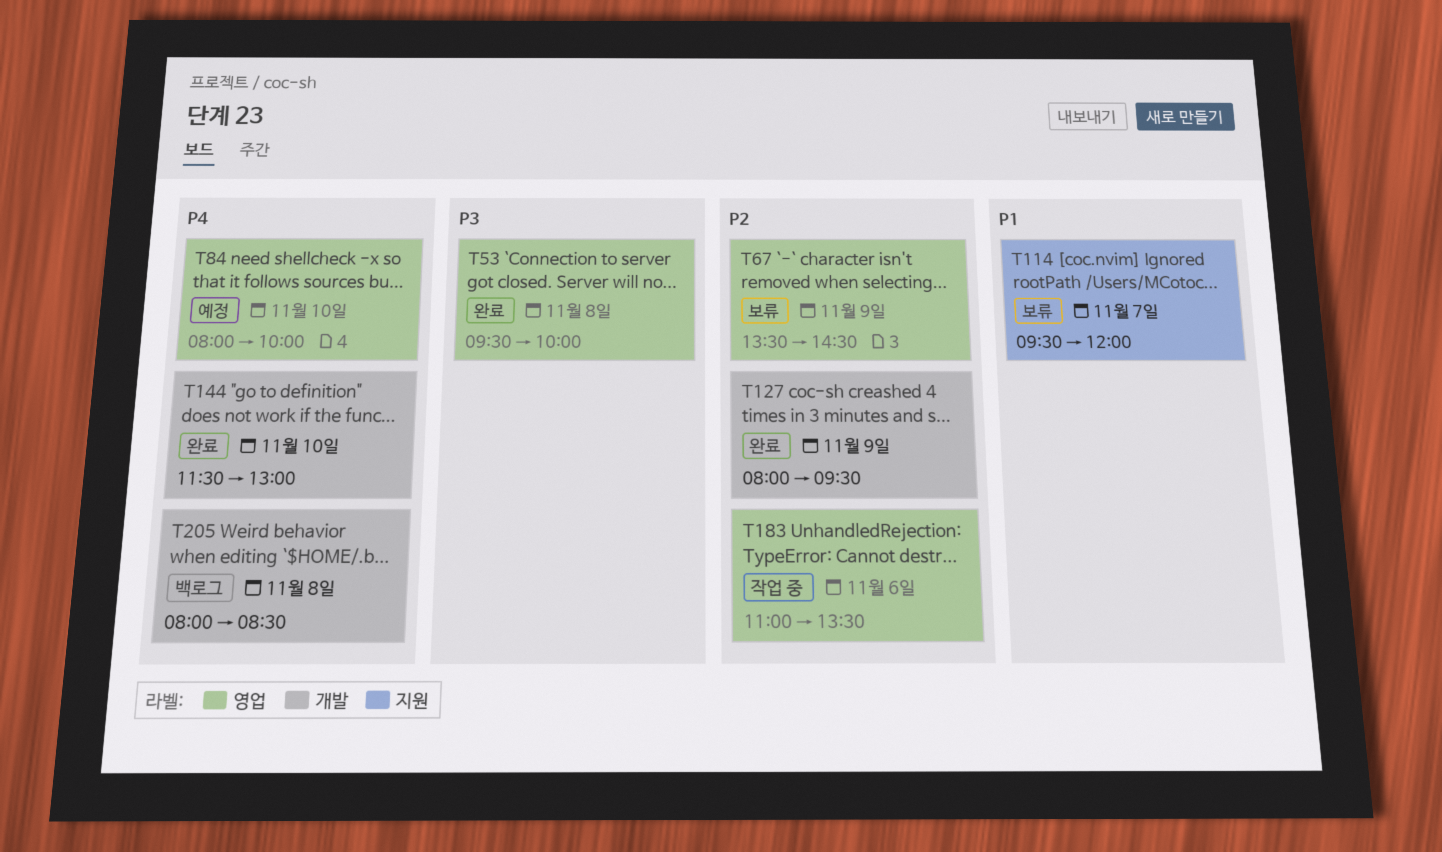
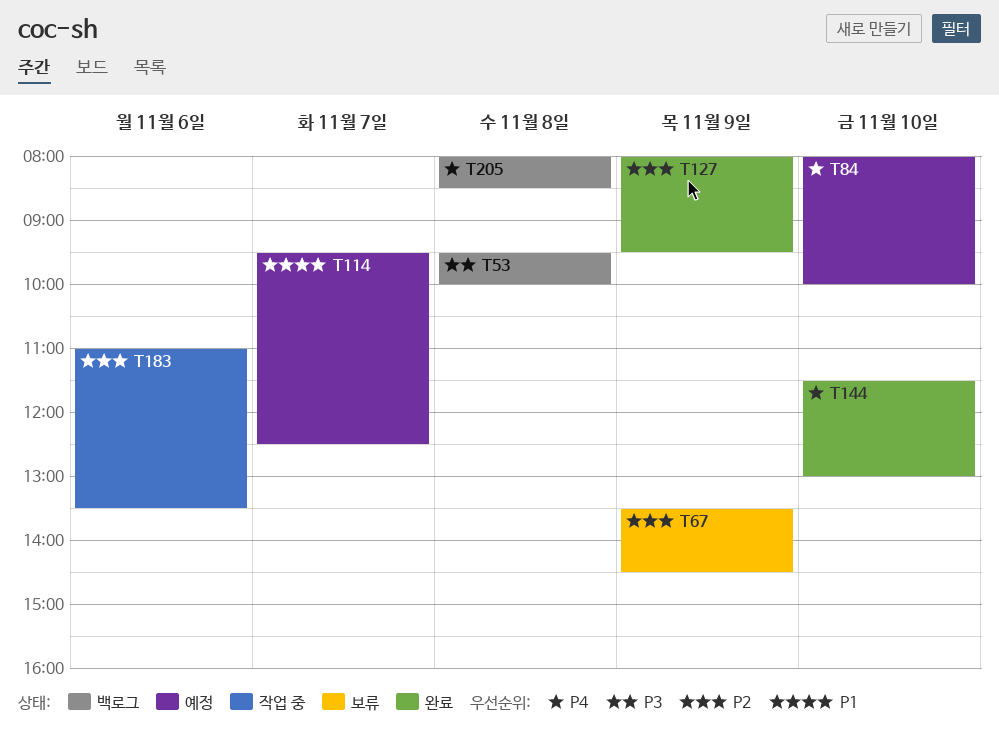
T53, status: 완료 -> 백로그
T114, status: 보류 -> 예정
T114, ends: 12:00 -> 12:30

